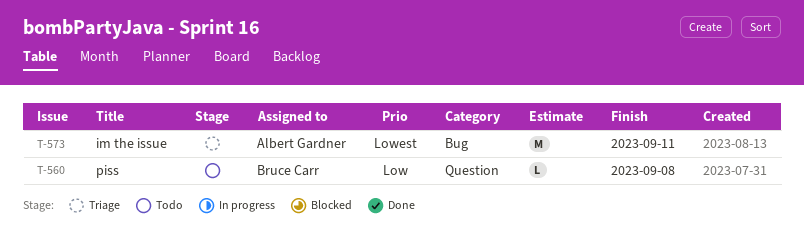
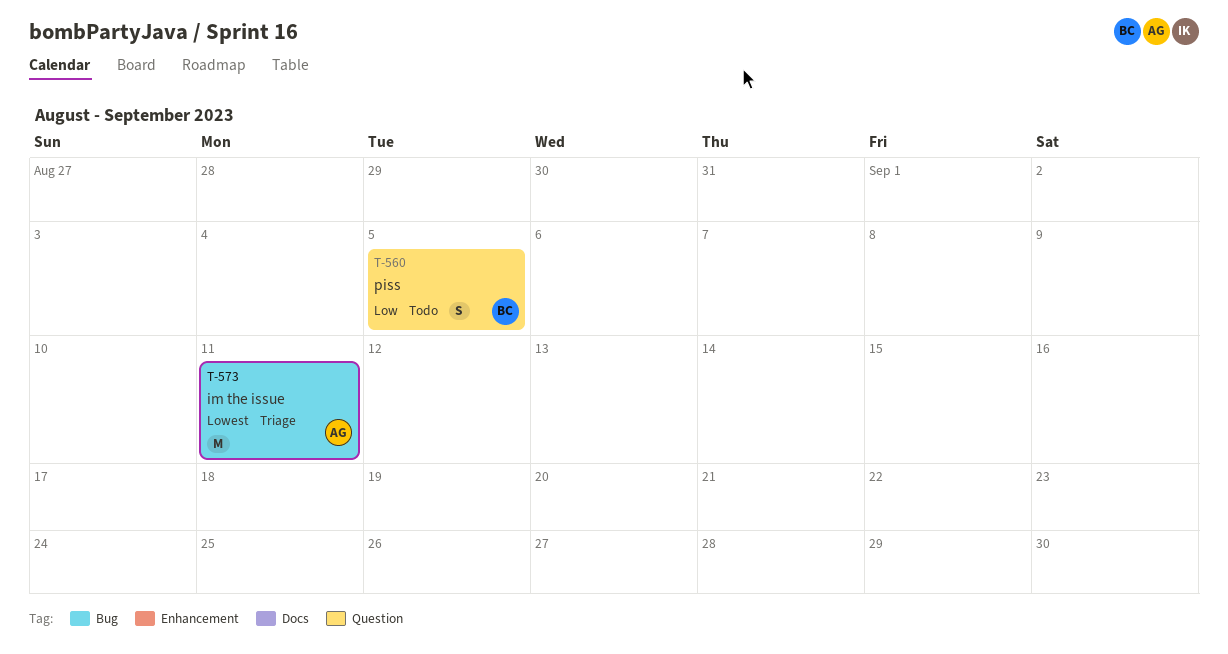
T-560, estimate: L -> S
T-560, due: Sep 8 -> Sep 5

